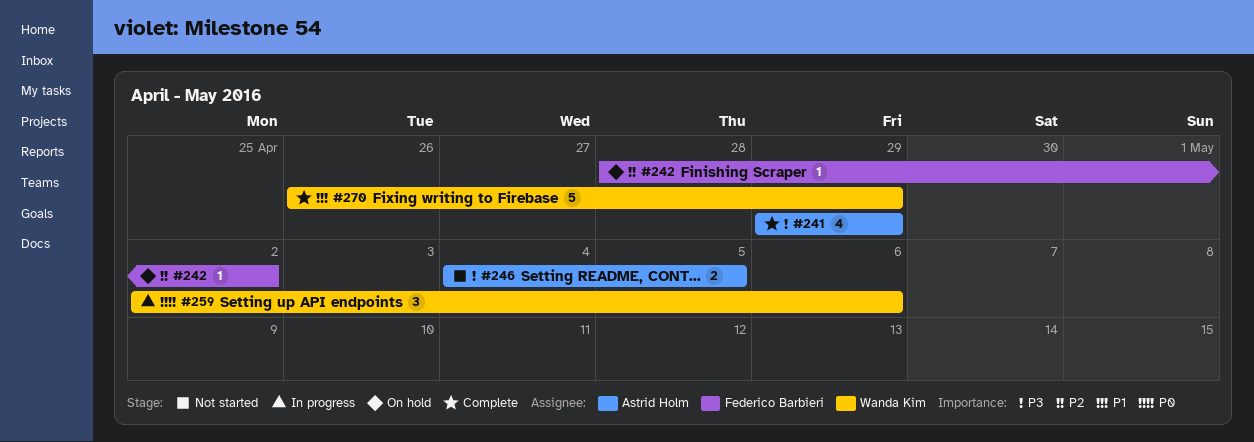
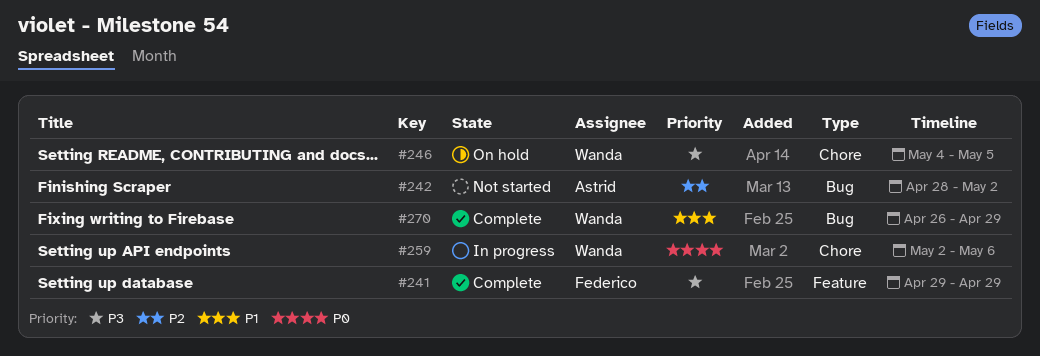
#241, owner: Astrid Holm -> Federico Barbieri
#242, status: On hold -> Not started
#242, owner: Federico Barbieri -> Astrid Holm
#246, status: Not started -> On hold
#246, owner: Astrid Holm -> Wanda Kim

